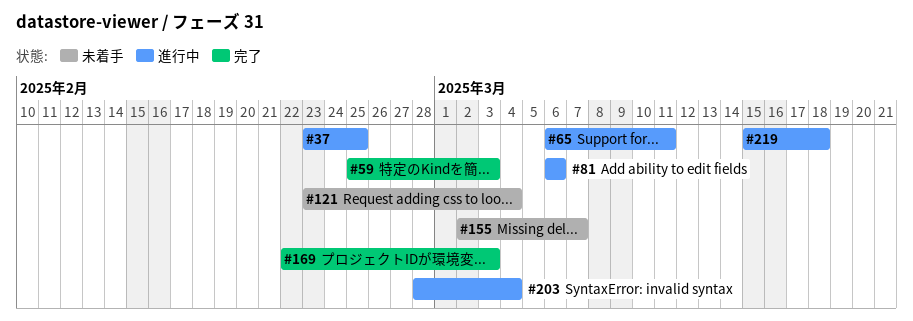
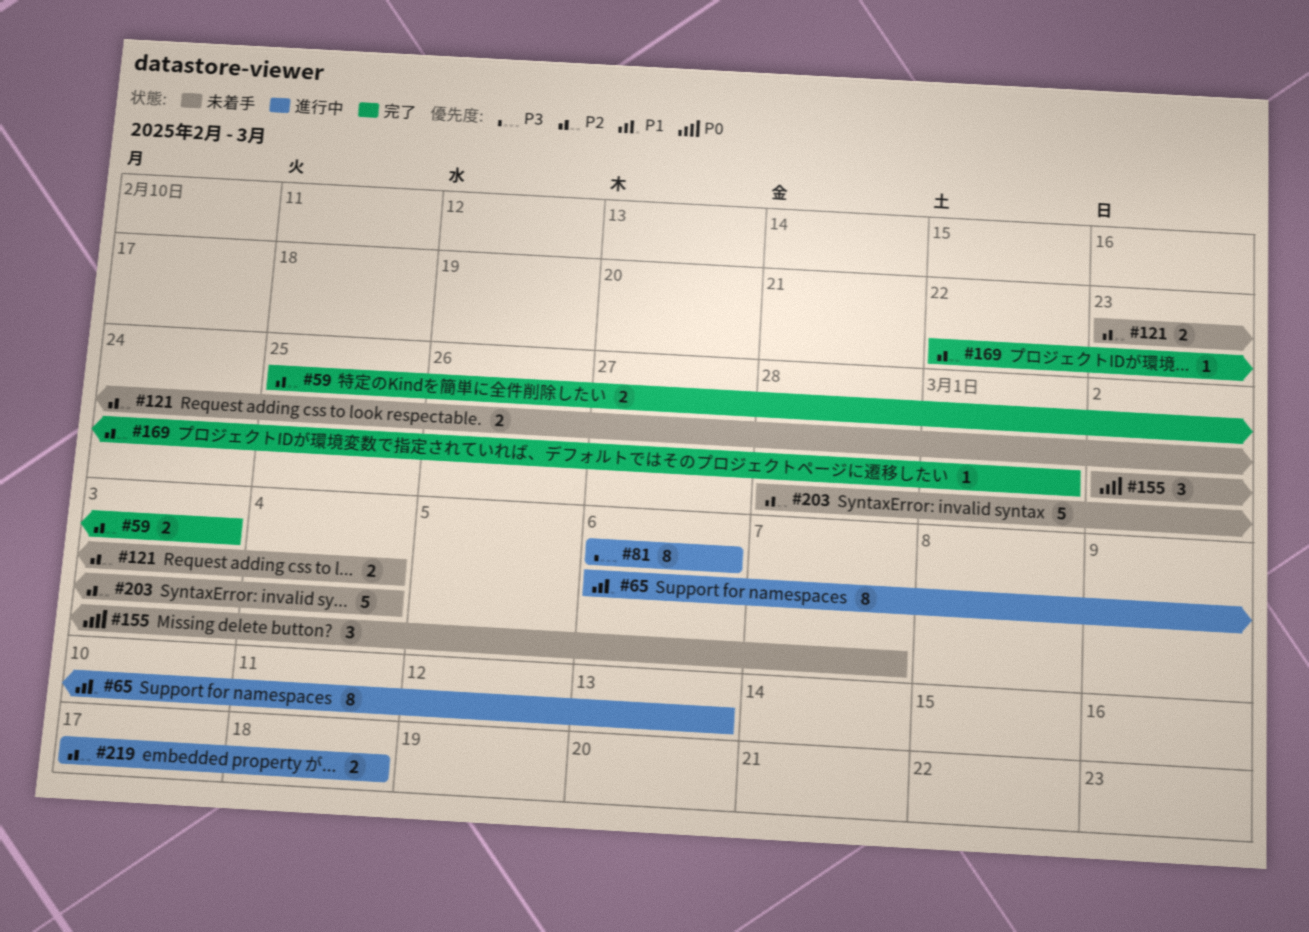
#37: present -> none
#65, due: Mar 11 -> Mar 13
#169, due: Mar 3 -> Mar 1
#203, status: 進行中 -> 未着手
#219, start: Mar 15 -> Mar 17

